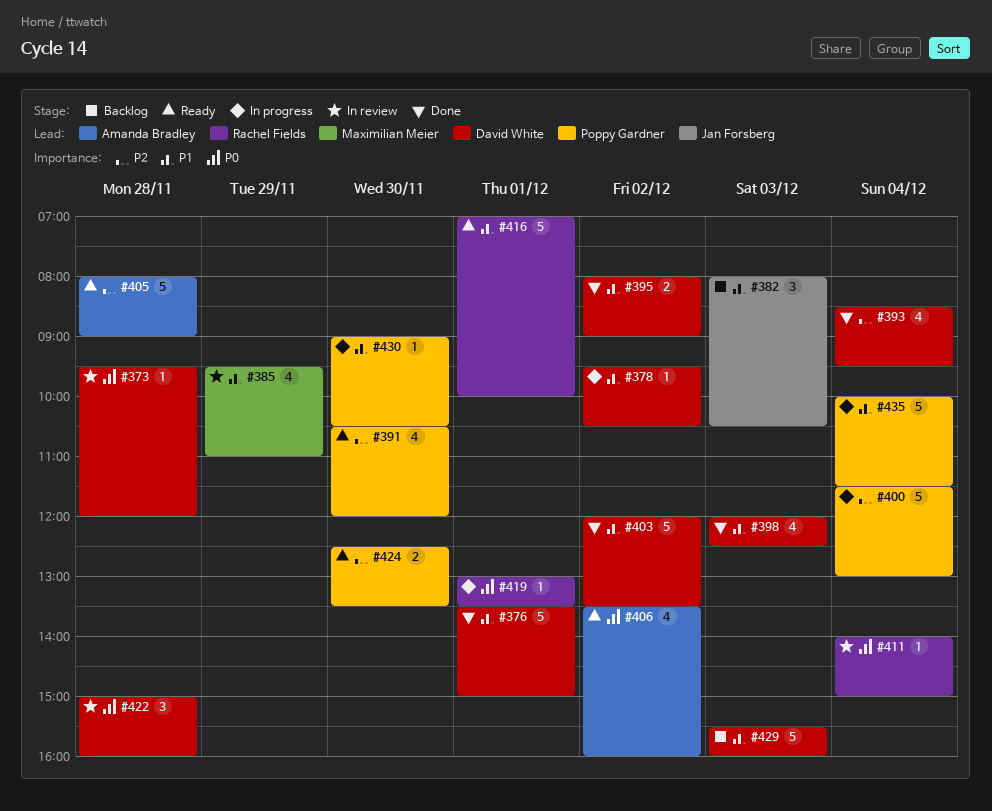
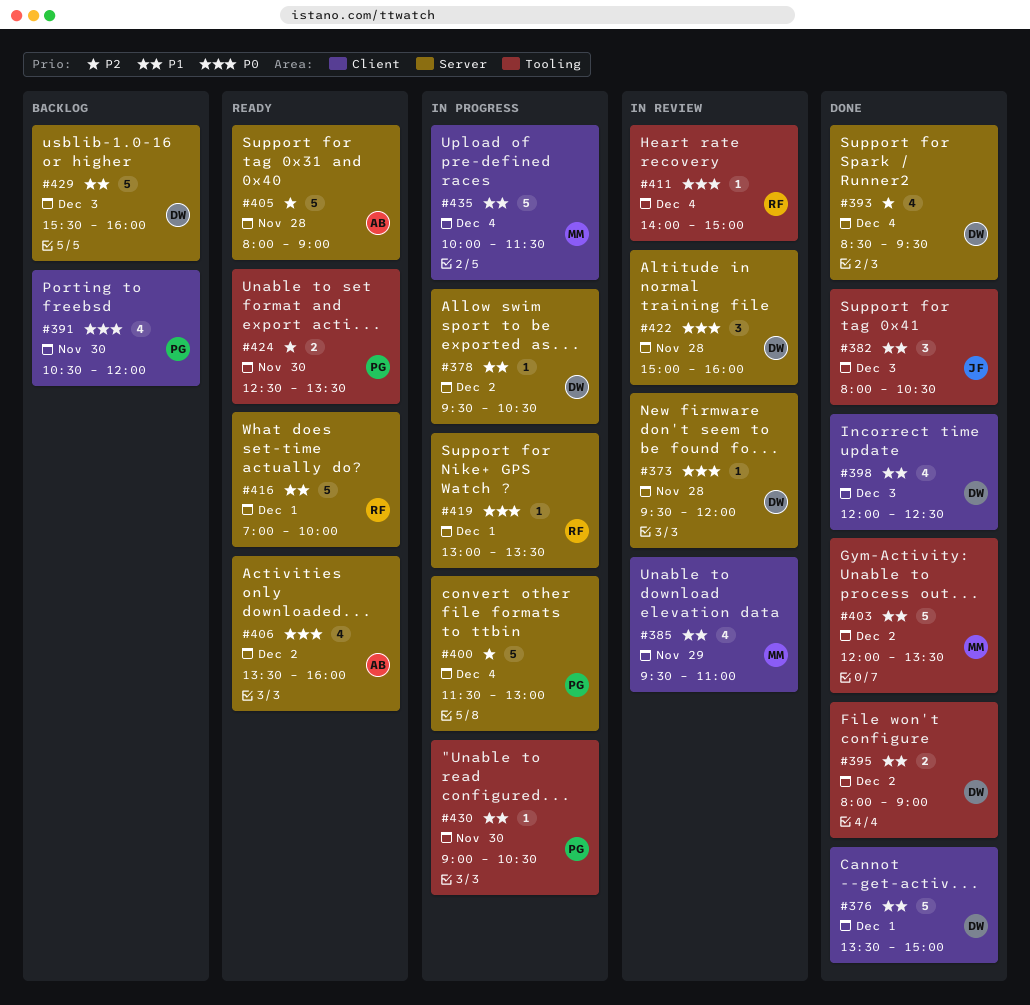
#382, status: Backlog -> Done
#391, status: Ready -> Backlog
#391, priority: P2 -> P0
#403, owner: David White -> Maximilian Meier
#435, owner: Poppy Gardner -> Maximilian Meier

